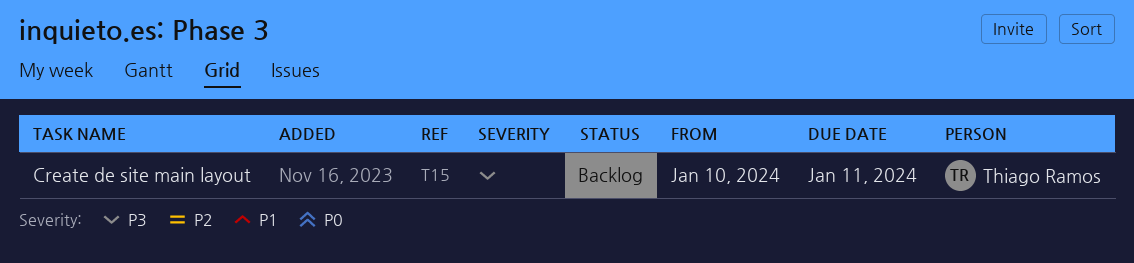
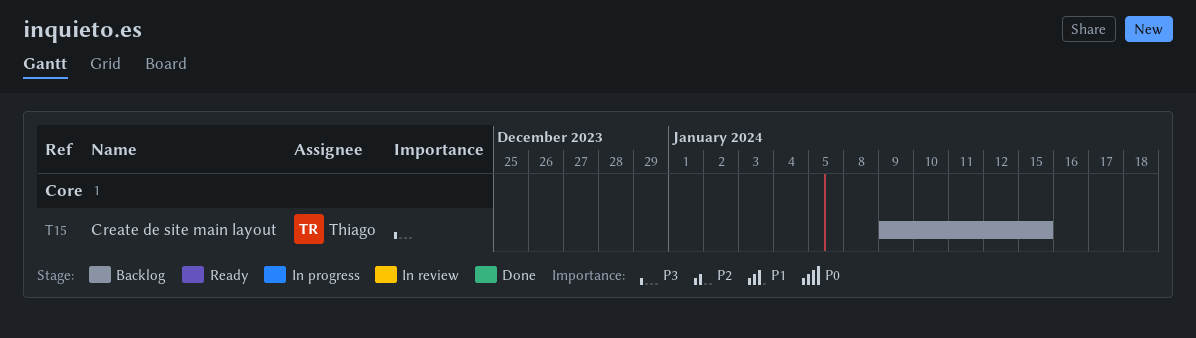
T15, start: Jan 10 -> Jan 9
T15, due: Jan 11 -> Jan 15

